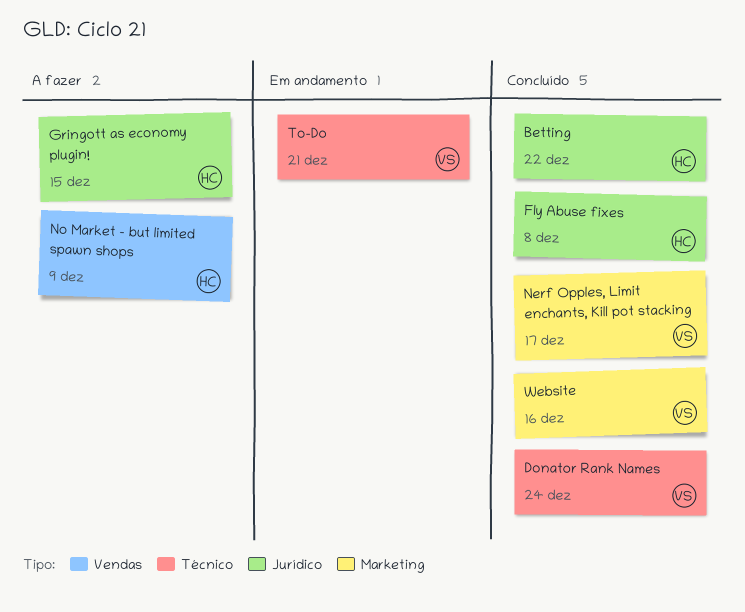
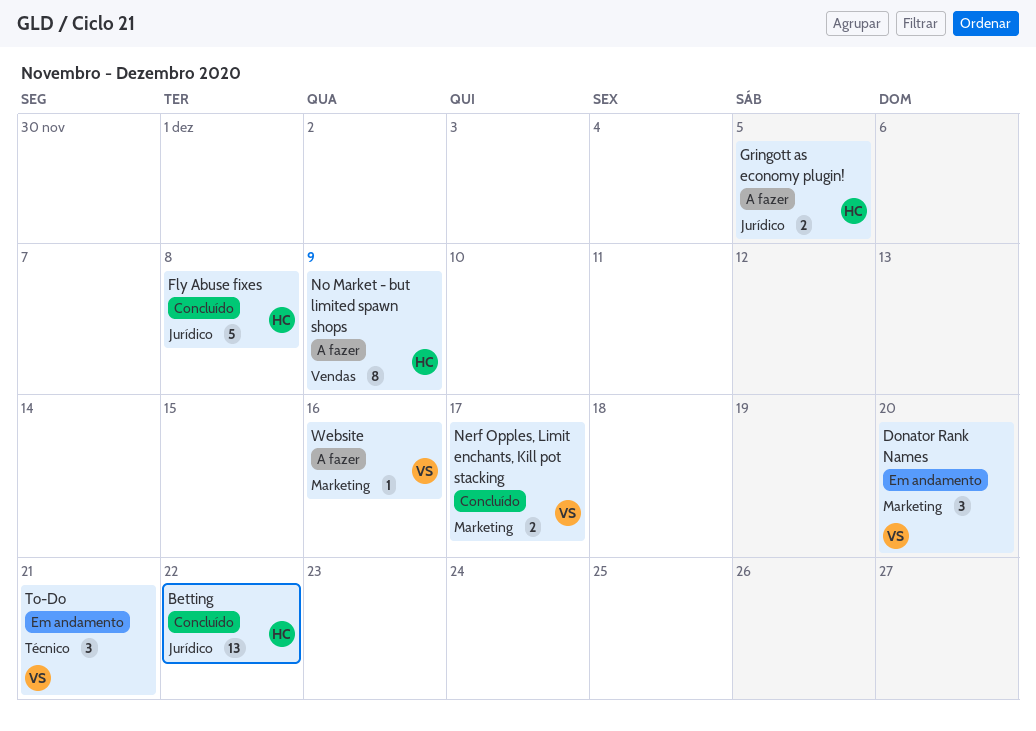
Donator Rank Names, status: Concluído -> Em andamento
Donator Rank Names, label: Técnico -> Marketing
Donator Rank Names, due: Dec 24 -> Dec 20
Gringott as economy plugin!, due: Dec 15 -> Dec 5
Website, status: Concluído -> A fazer

